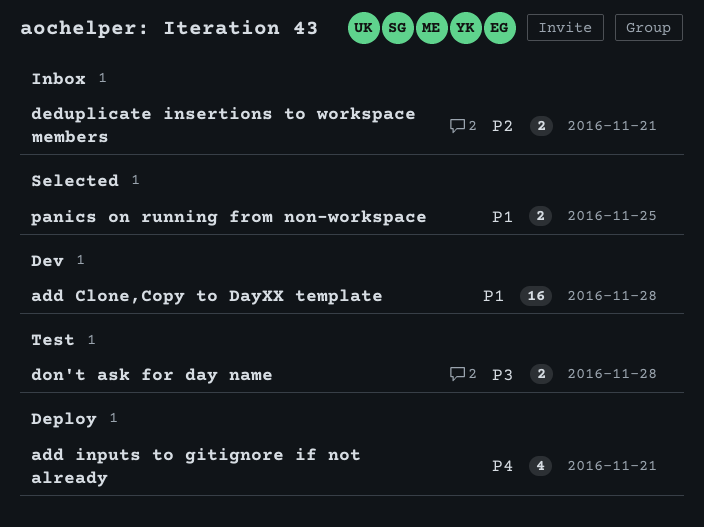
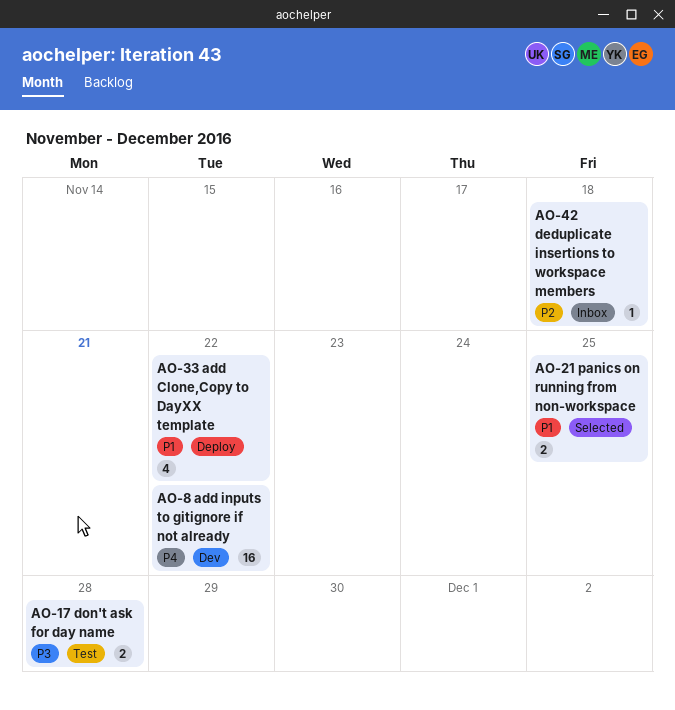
add Clone,Copy to DayXX template, status: Dev -> Deploy
add Clone,Copy to DayXX template, estimate: 16 -> 4
add Clone,Copy to DayXX template, due: Nov 28 -> Nov 22
add inputs to gitignore if not already, status: Deploy -> Dev
add inputs to gitignore if not already, estimate: 4 -> 16
add inputs to gitignore if not already, due: Nov 21 -> Nov 22
deduplicate insertions to workspace members, estimate: 2 -> 1
deduplicate insertions to workspace members, due: Nov 21 -> Nov 18

